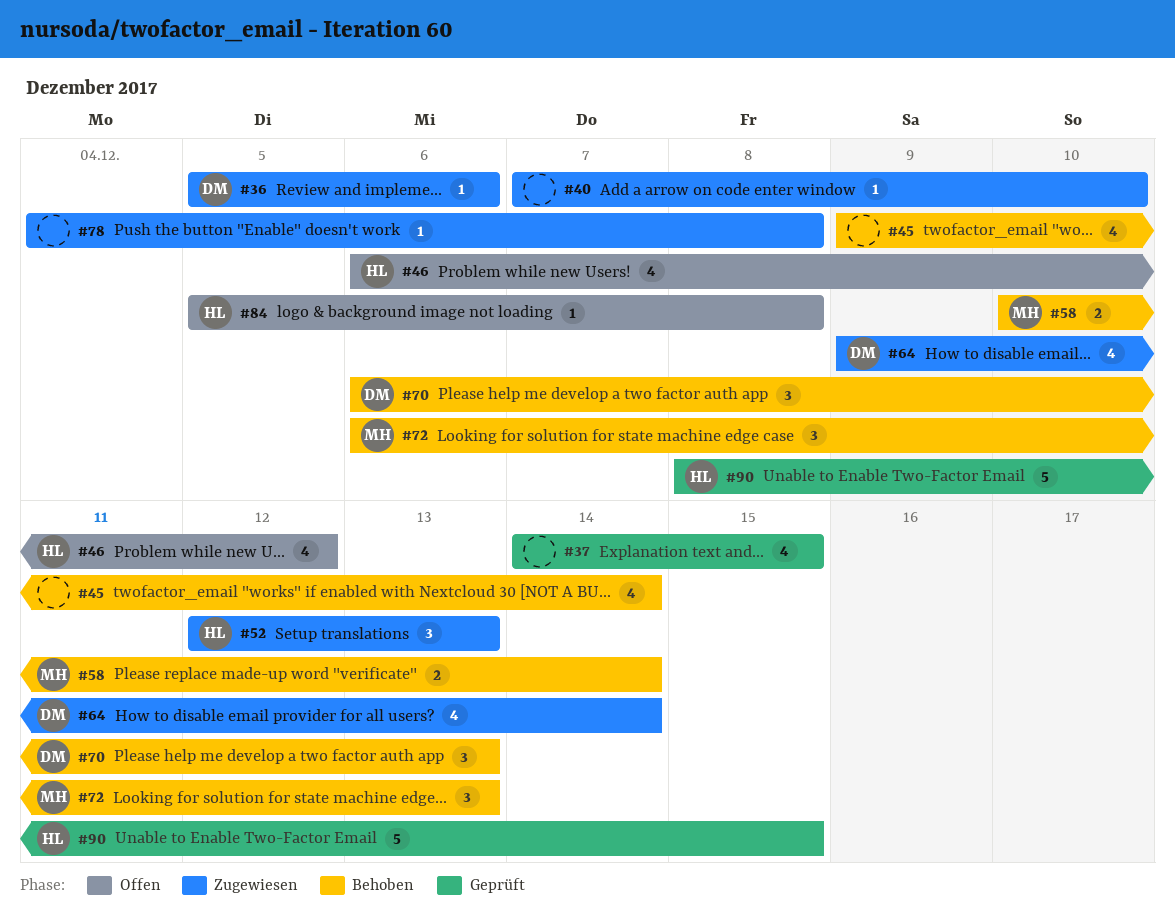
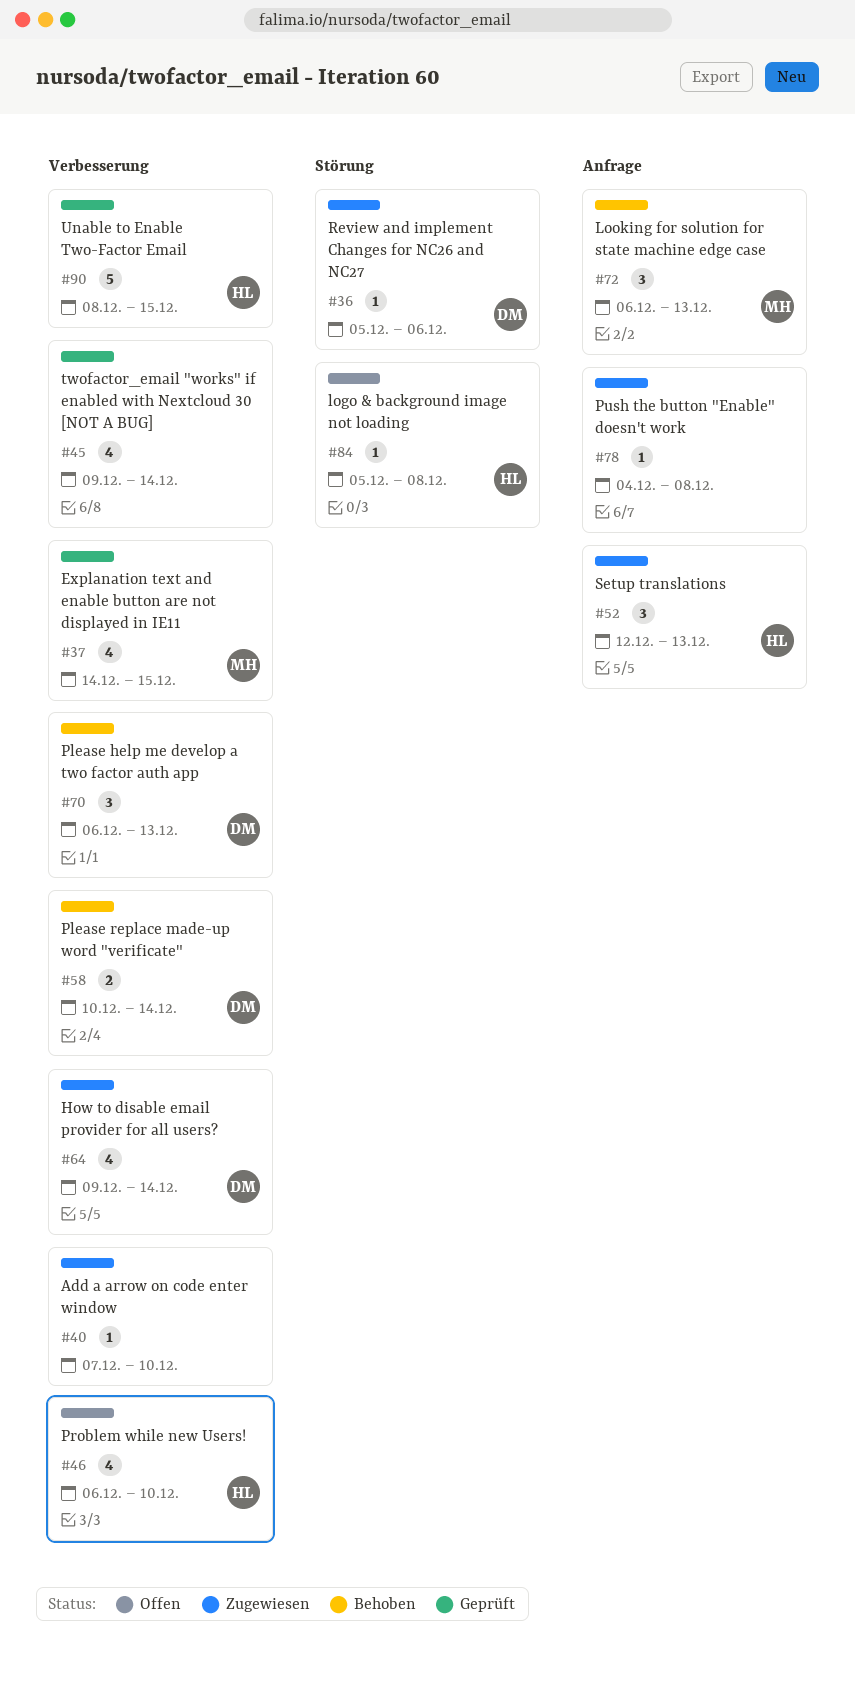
#37, owner: none -> MH
#45, status: Behoben -> Geprüft
#46, due: Dec 12 -> Dec 10
#58, owner: MH -> DM

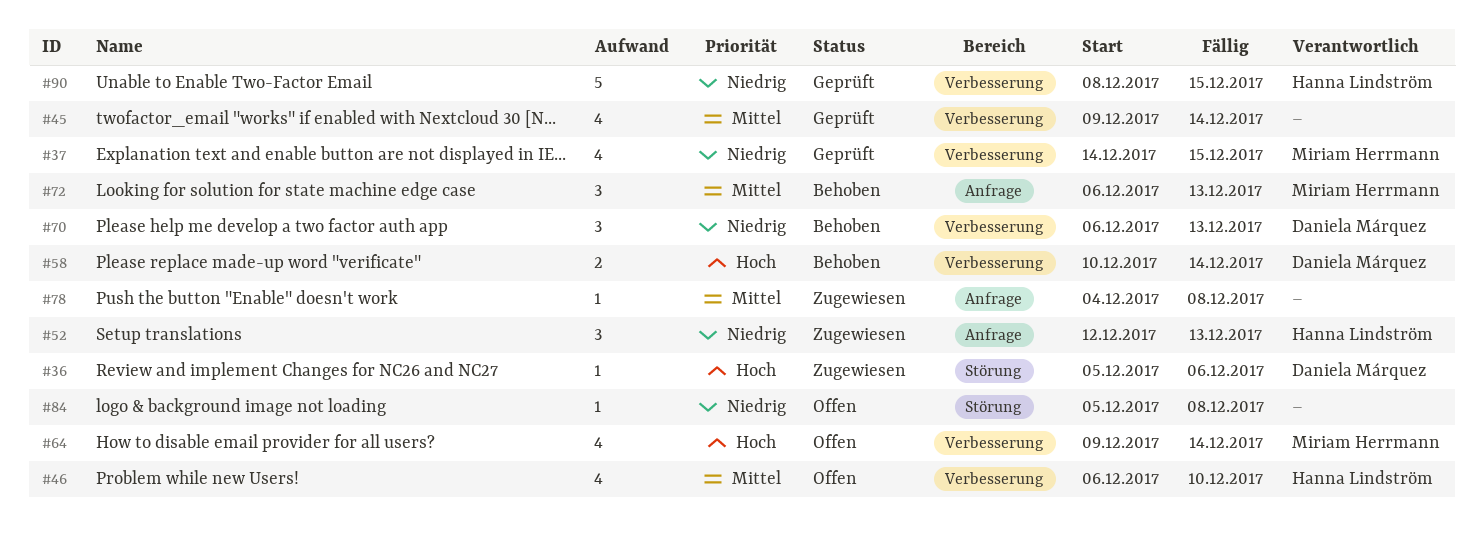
#40: present -> none
#64, status: Zugewiesen -> Offen
#64, owner: Daniela Márquez -> Miriam Herrmann
#84, owner: Hanna Lindström -> none

